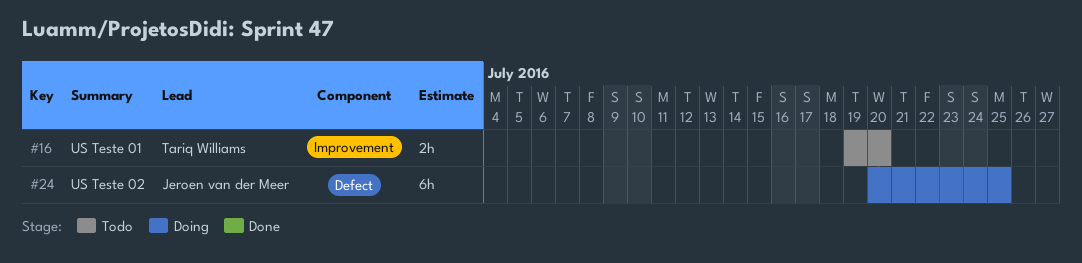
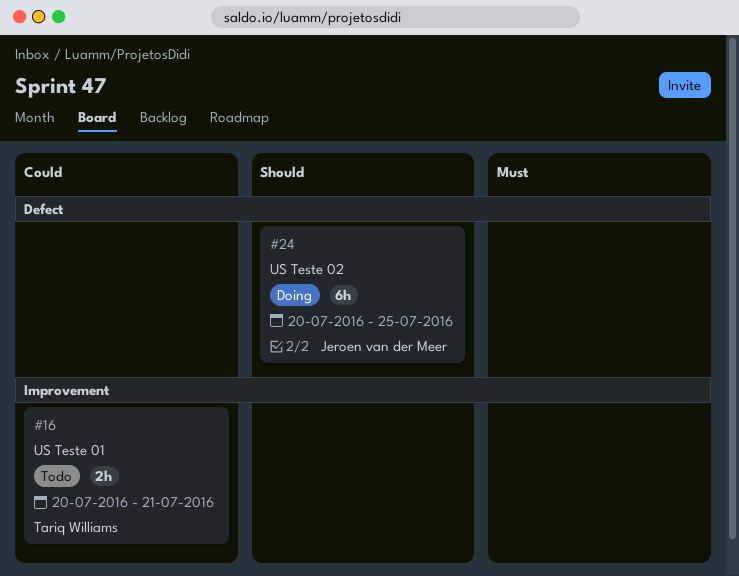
#16, start: Jul 19 -> Jul 20
#16, due: Jul 20 -> Jul 21

